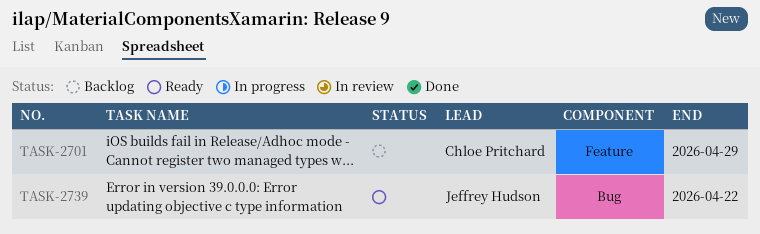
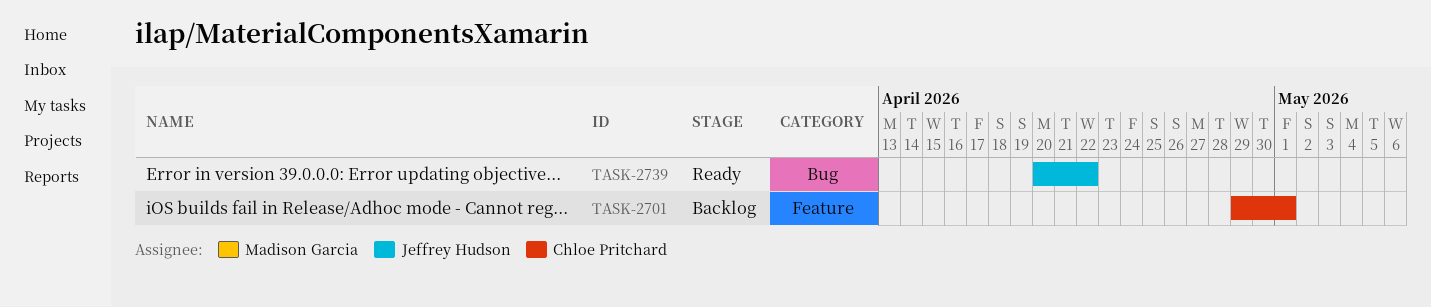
TASK-2701, due: Apr 29 -> May 1

